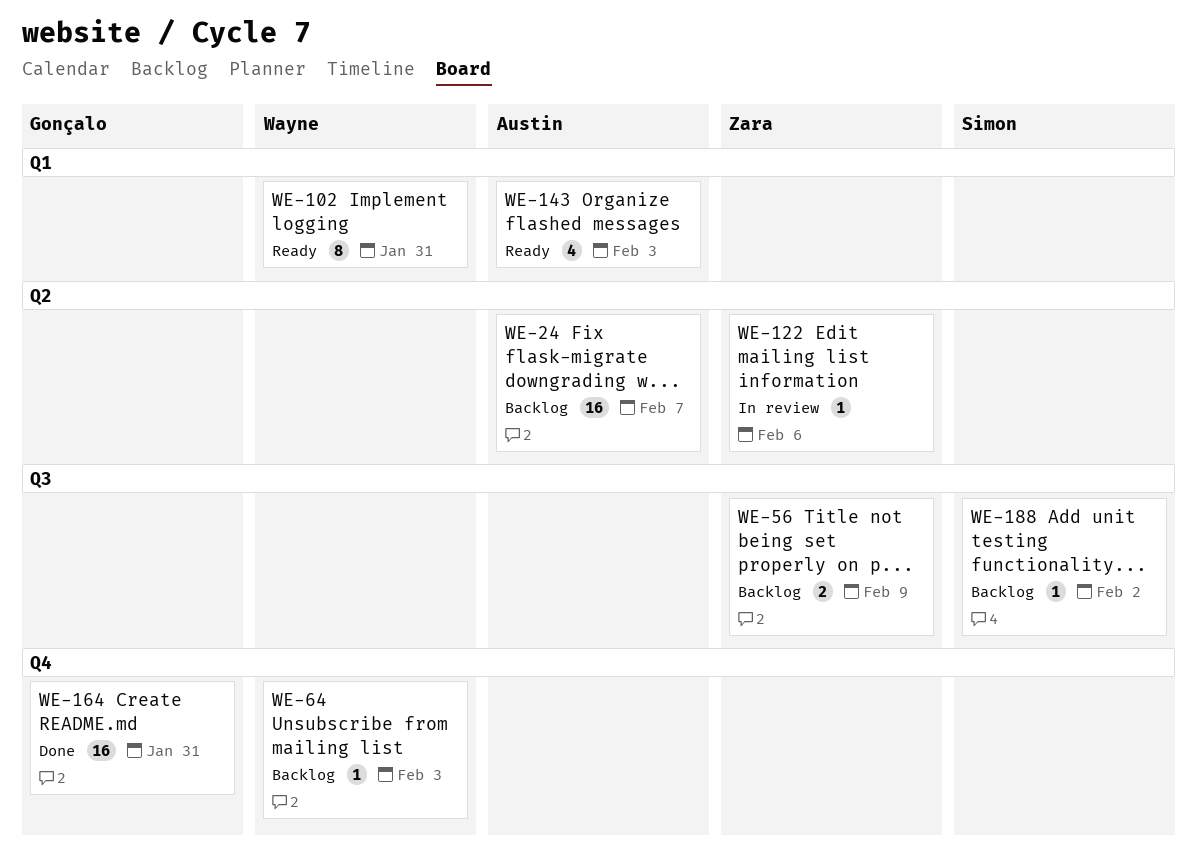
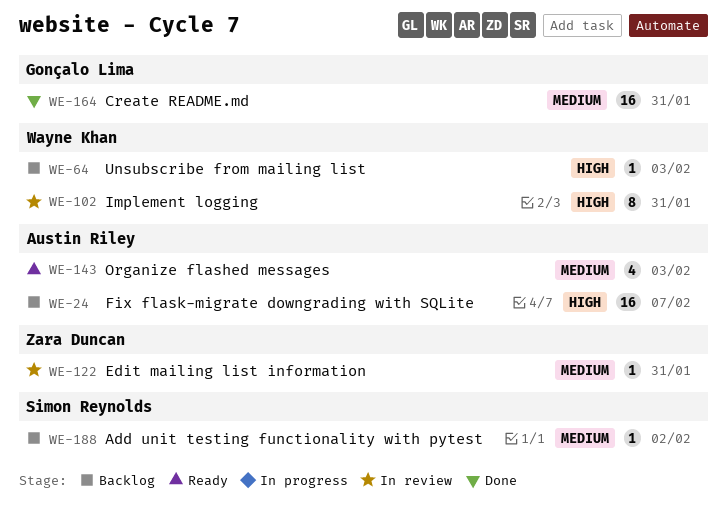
WE-56: present -> none
WE-102, status: Ready -> In review
WE-122, due: Feb 6 -> Jan 31

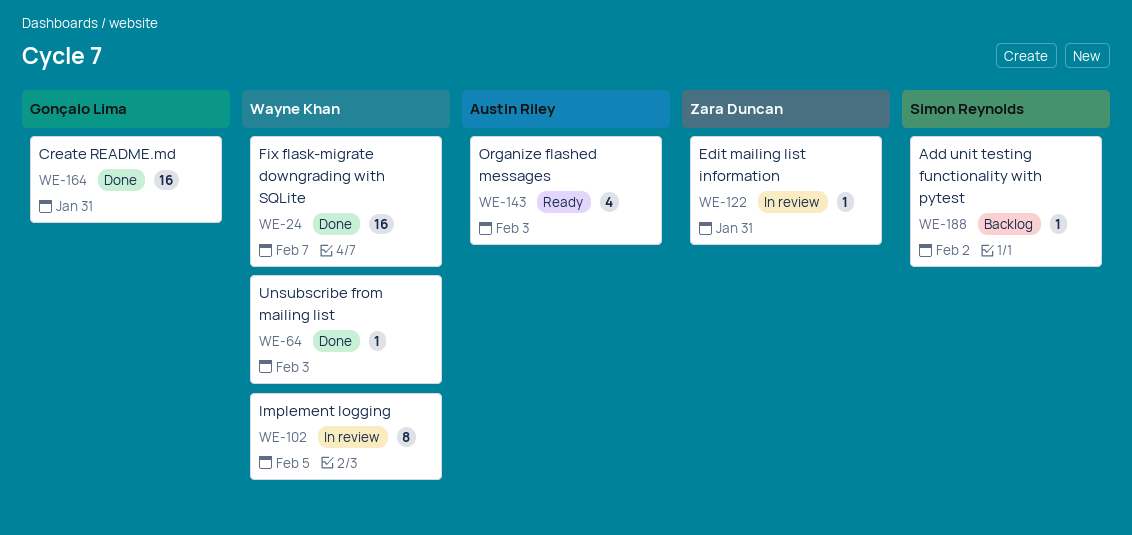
WE-24, status: Backlog -> Done
WE-24, owner: Austin Riley -> Wayne Khan
WE-64, status: Backlog -> Done
WE-102, due: Jan 31 -> Feb 5

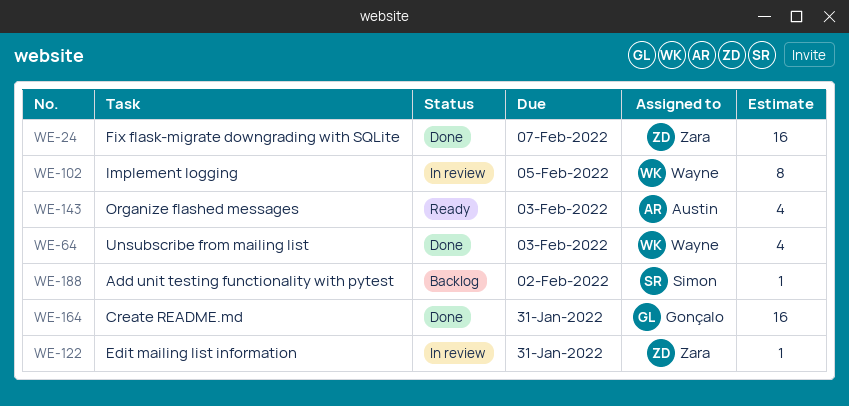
WE-24, owner: Wayne Khan -> Zara Duncan
WE-64, estimate: 1 -> 4

